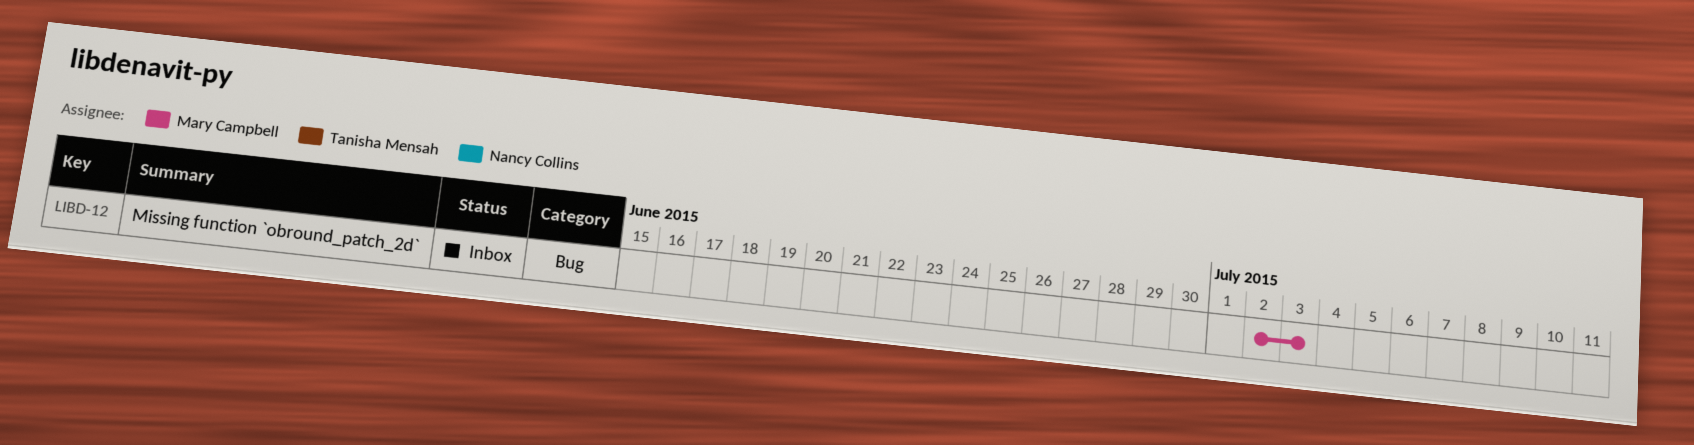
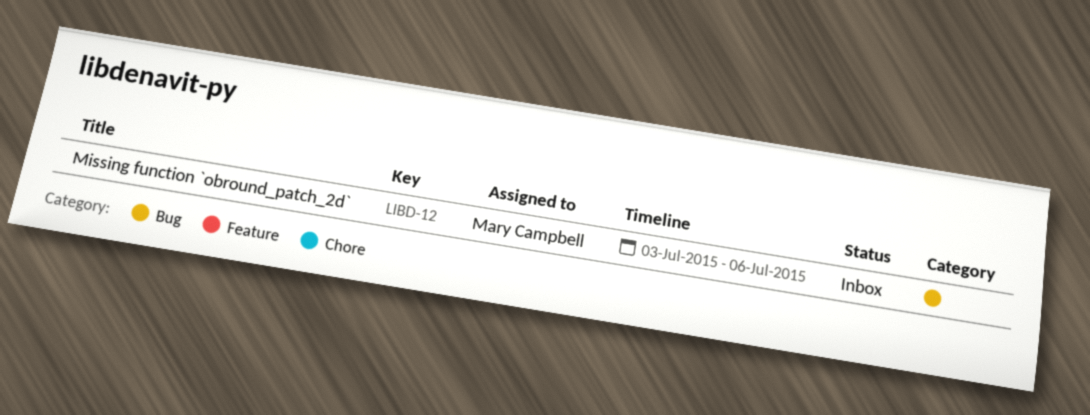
LIBD-12, start: Jul 2 -> Jul 3
LIBD-12, due: Jul 3 -> Jul 6

